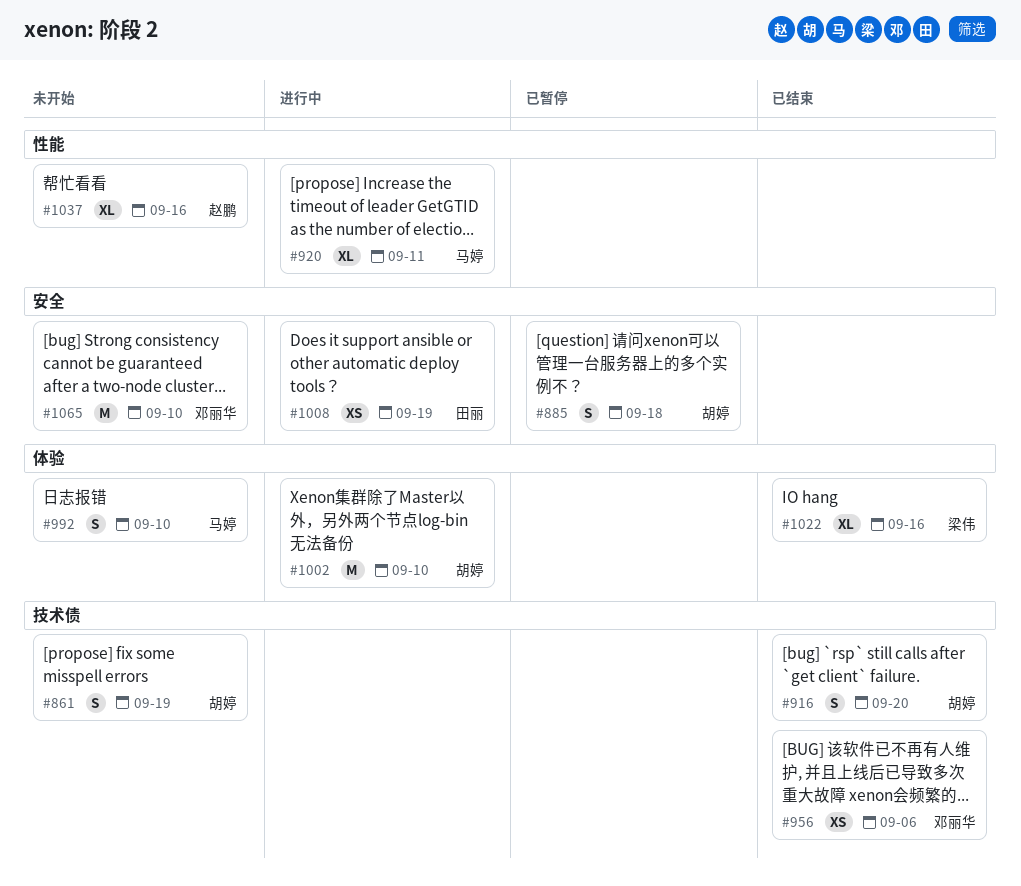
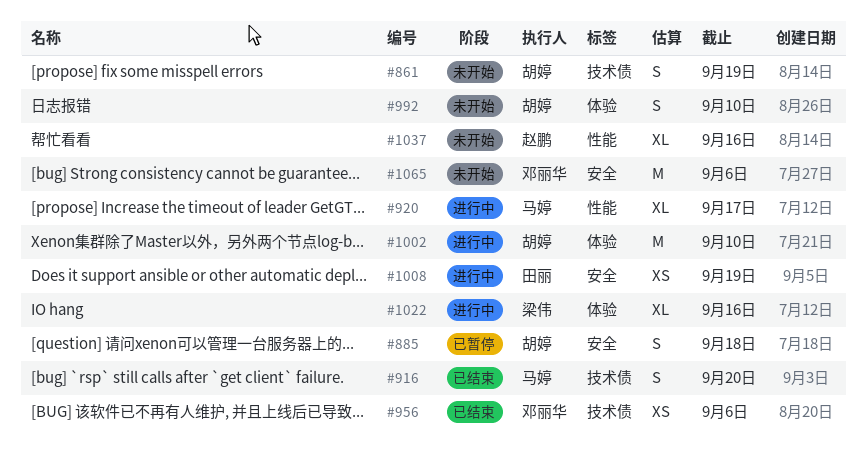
#916, owner: 胡婷 -> 马婷
#920, due: Sep 11 -> Sep 17
#992, owner: 马婷 -> 胡婷
#1022, status: 已结束 -> 进行中
#1065, due: Sep 10 -> Sep 6

